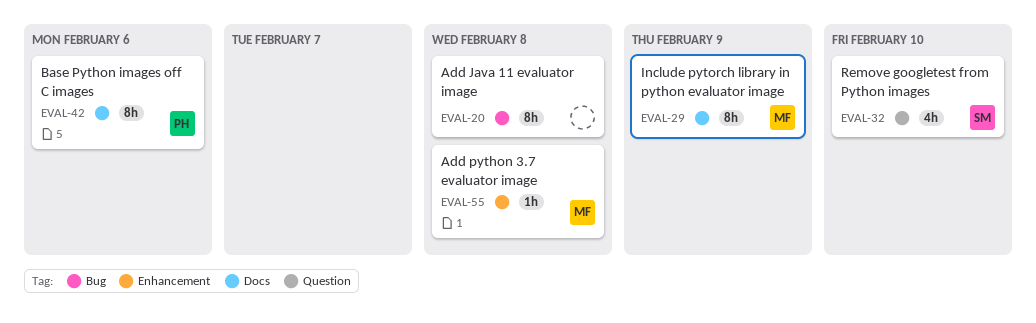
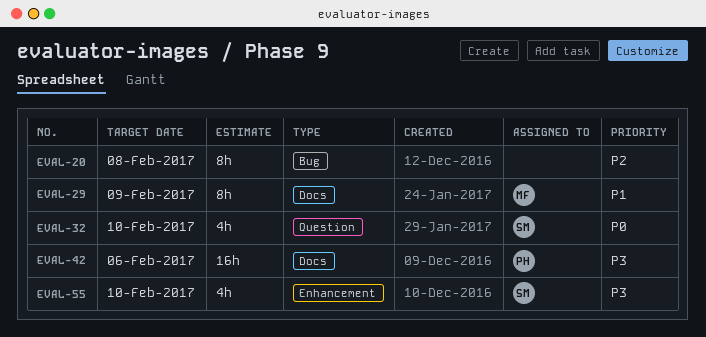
EVAL-42, estimate: 8h -> 16h
EVAL-55, owner: MF -> SM
EVAL-55, estimate: 1h -> 4h
EVAL-55, due: Feb 8 -> Feb 10

